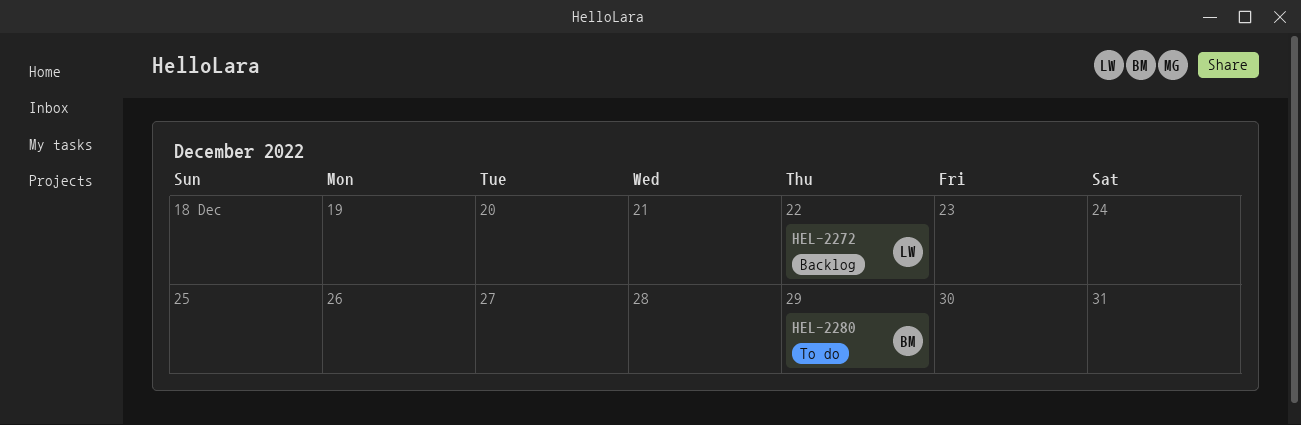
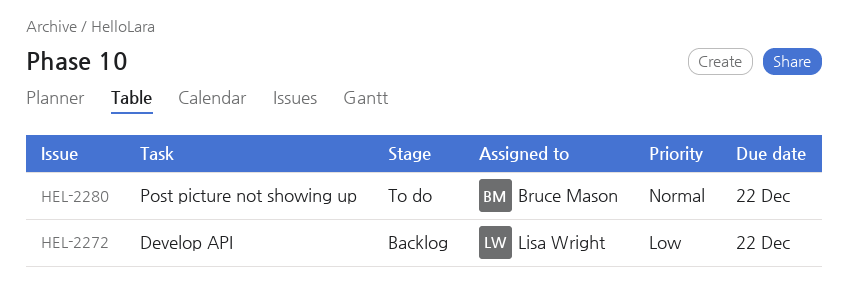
HEL-2280, due: Dec 29 -> Dec 22

